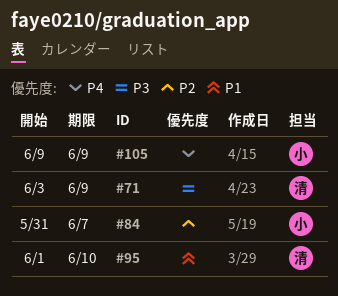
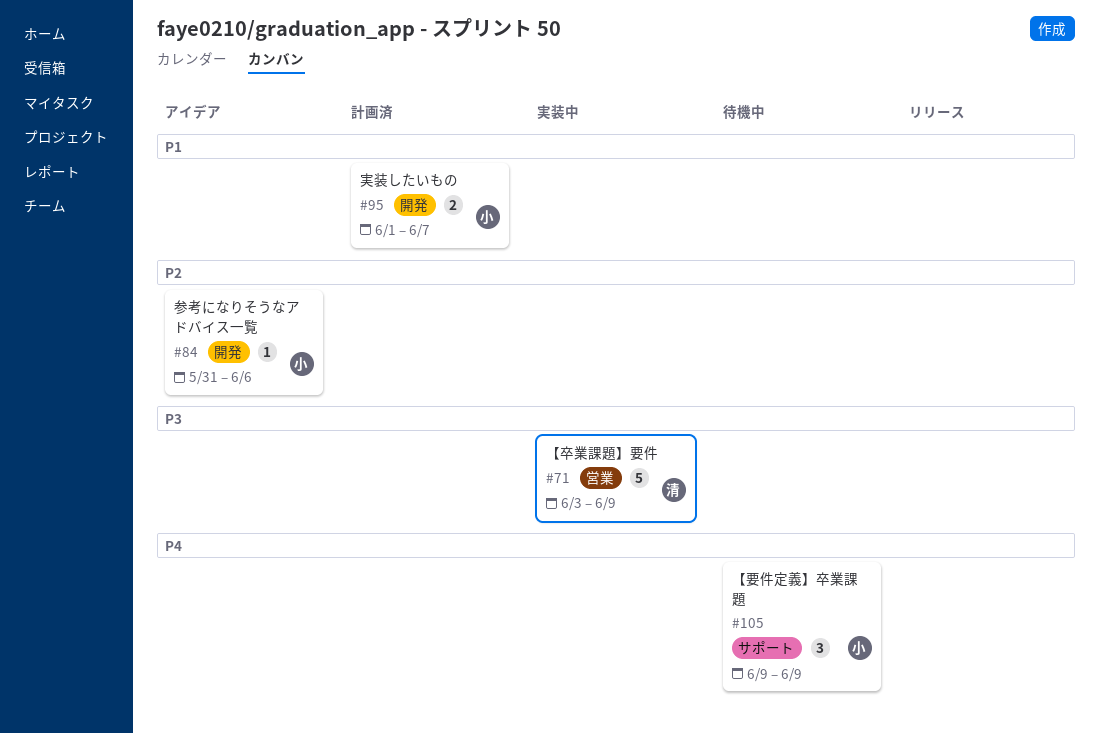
#84, due: Jun 7 -> Jun 6
#95, owner: 清 -> 小
#95, due: Jun 10 -> Jun 7

